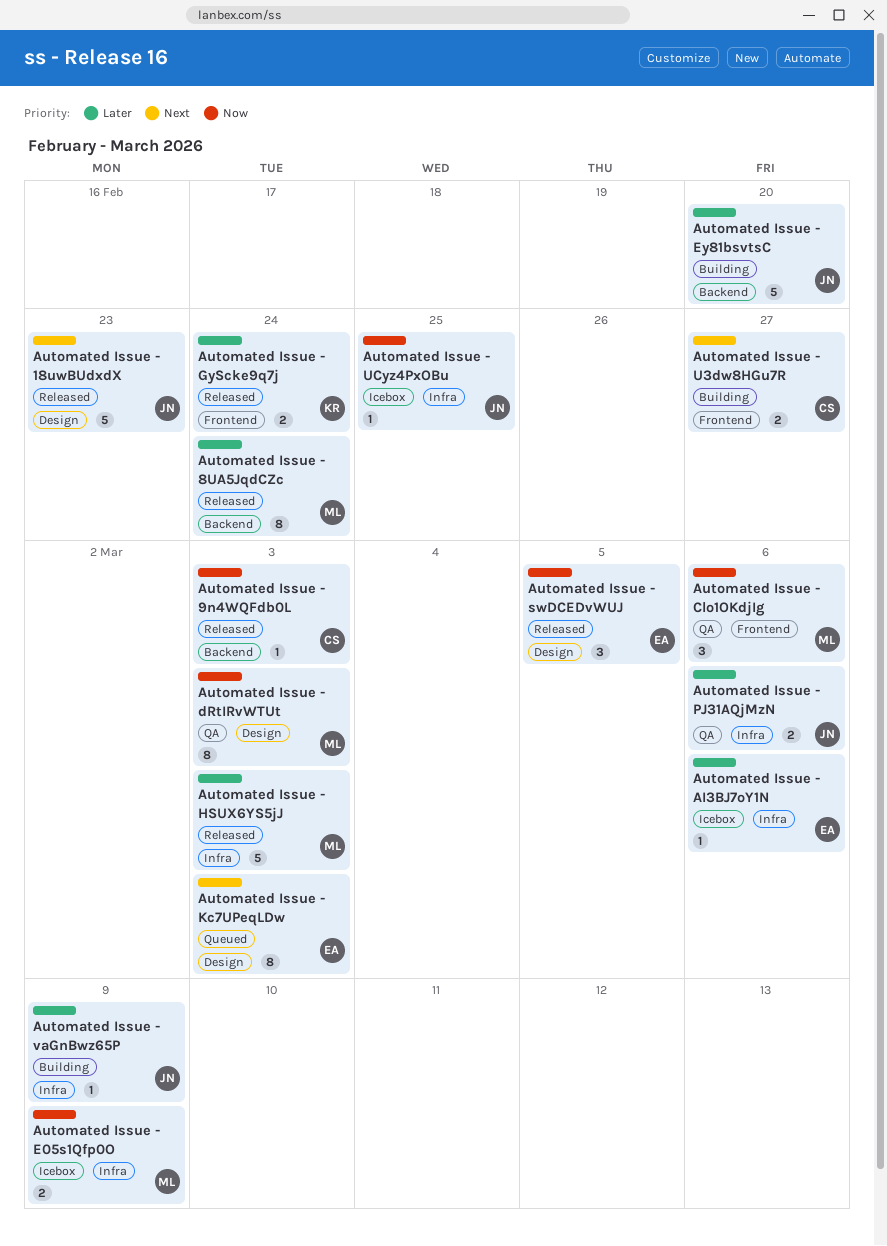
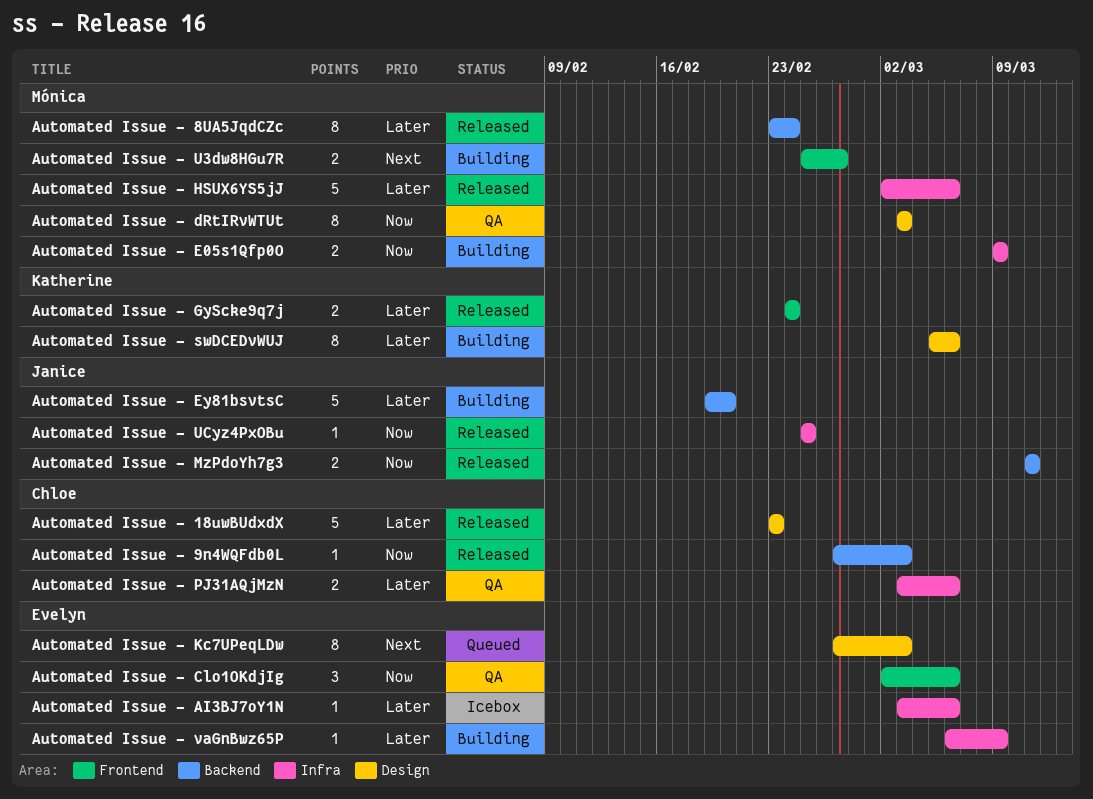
Automated Issue - 18uwBUdxdX, owner: Janice -> Chloe
Automated Issue - 18uwBUdxdX, priority: Next -> Later
Automated Issue - Clo1OKdjIg, owner: Mónica -> Evelyn
Automated Issue - E05s1Qfp0O, status: Icebox -> Building
Automated Issue - HSUX6YS5jJ, due: Mar 3 -> Mar 6
Automated Issue - MzPdoYh7g3: none -> present
Automated Issue - PJ31AQjMzN, owner: Janice -> Chloe
Automated Issue - swDCEDvWUJ, status: Released -> Building
Automated Issue - swDCEDvWUJ, owner: Evelyn -> Katherine
Automated Issue - swDCEDvWUJ, priority: Now -> Later
Automated Issue - swDCEDvWUJ, estimate: 3 -> 8
Automated Issue - swDCEDvWUJ, due: Mar 5 -> Mar 6
Automated Issue - U3dw8HGu7R, owner: Chloe -> Mónica
Automated Issue - UCyz4PxOBu, status: Icebox -> Released
Automated Issue - vaGnBwz65P, owner: Janice -> Evelyn

